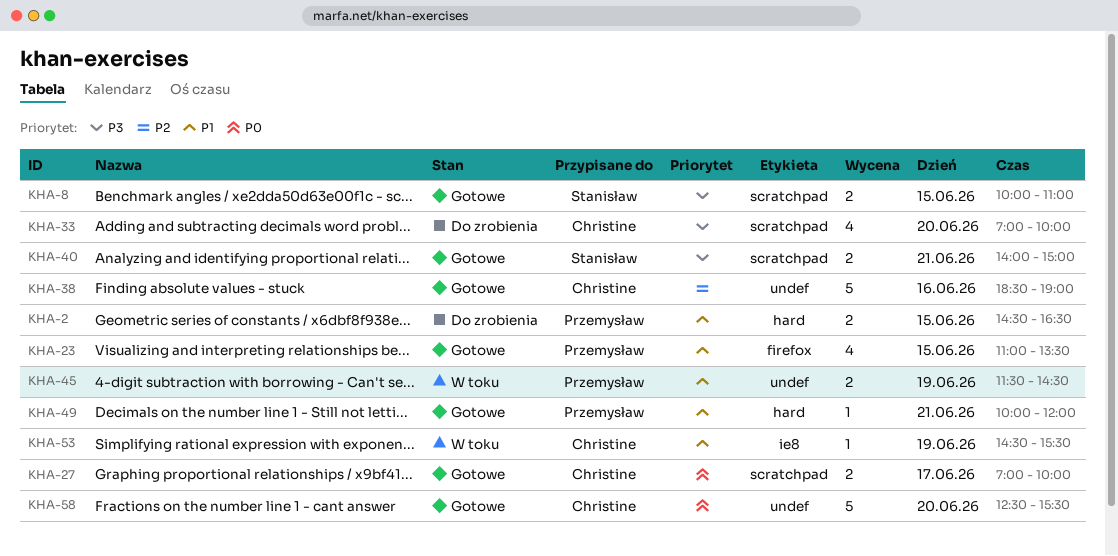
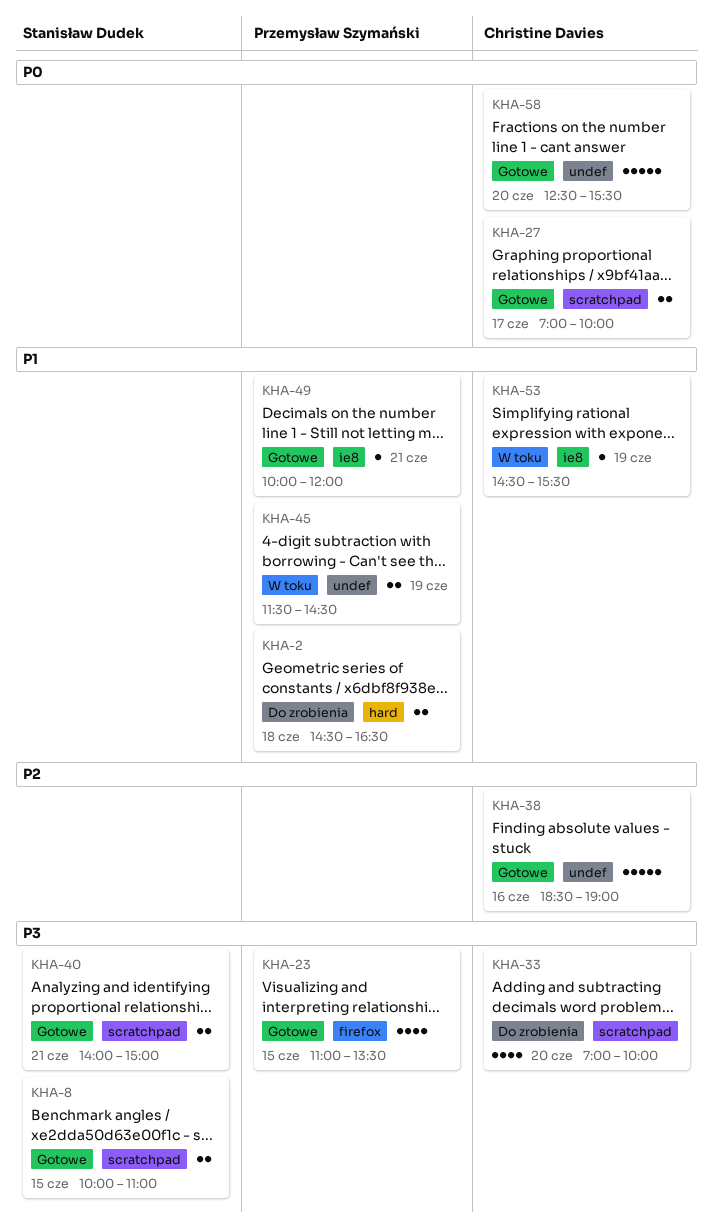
KHA-2, day: Jun 15 -> Jun 18
KHA-23, priority: P1 -> P3
KHA-49, label: hard -> ie8

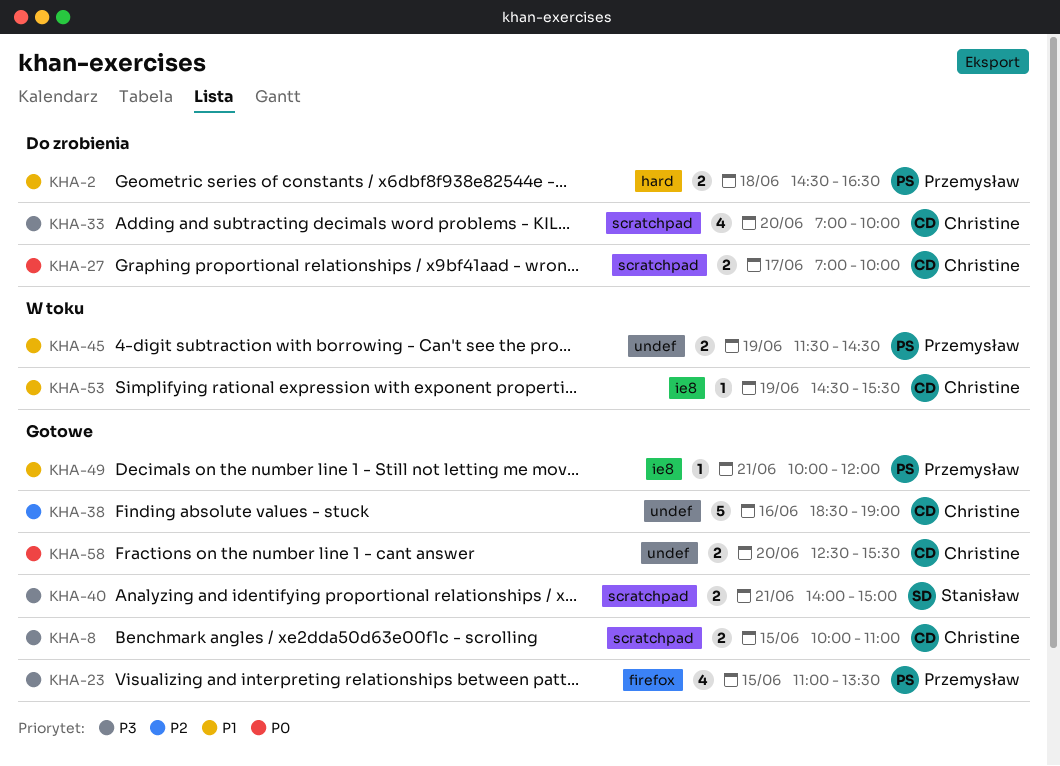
KHA-8, owner: Stanisław Dudek -> Christine Davies
KHA-27, status: Gotowe -> Do zrobienia
KHA-58, estimate: 5 -> 2

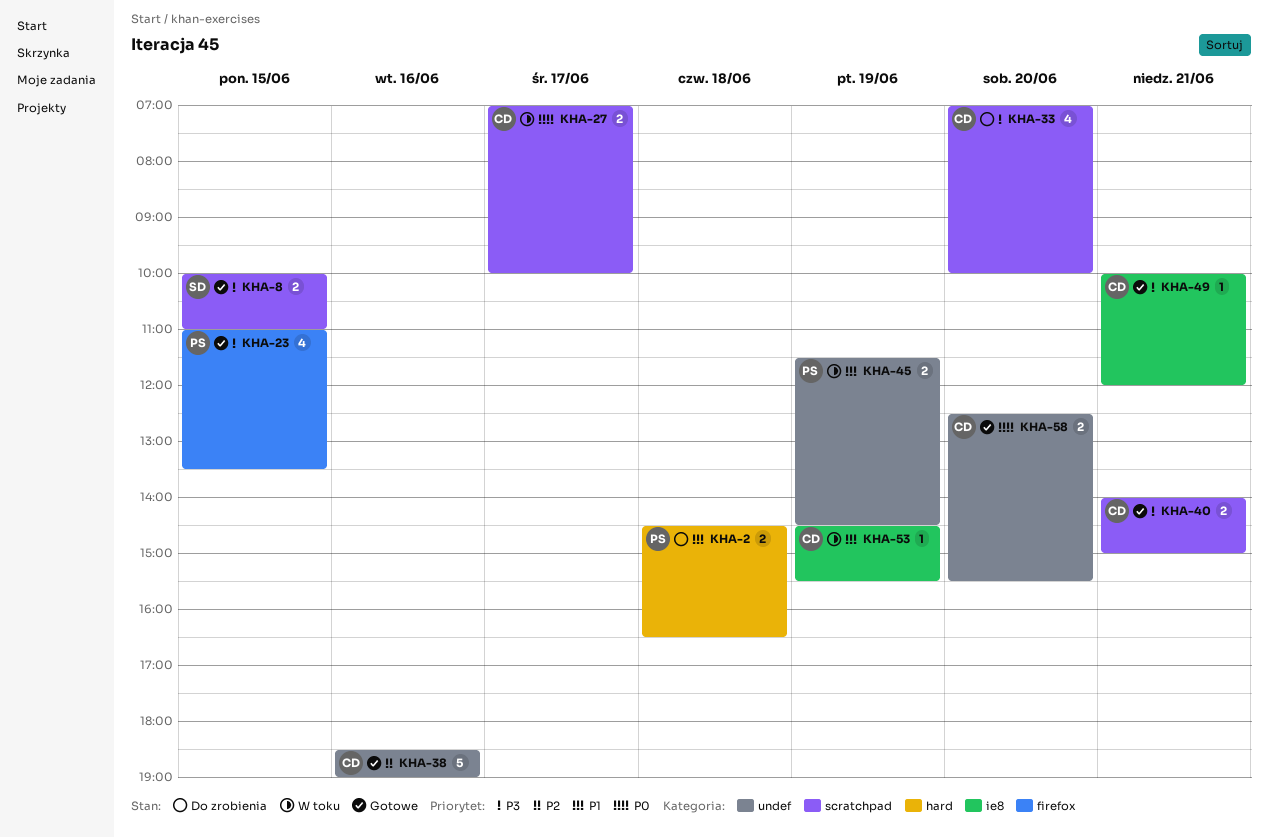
KHA-8, owner: Christine -> Stanisław
KHA-27, status: Do zrobienia -> W toku
KHA-40, owner: Stanisław -> Christine
KHA-49, owner: Przemysław -> Christine
KHA-49, priority: P1 -> P3

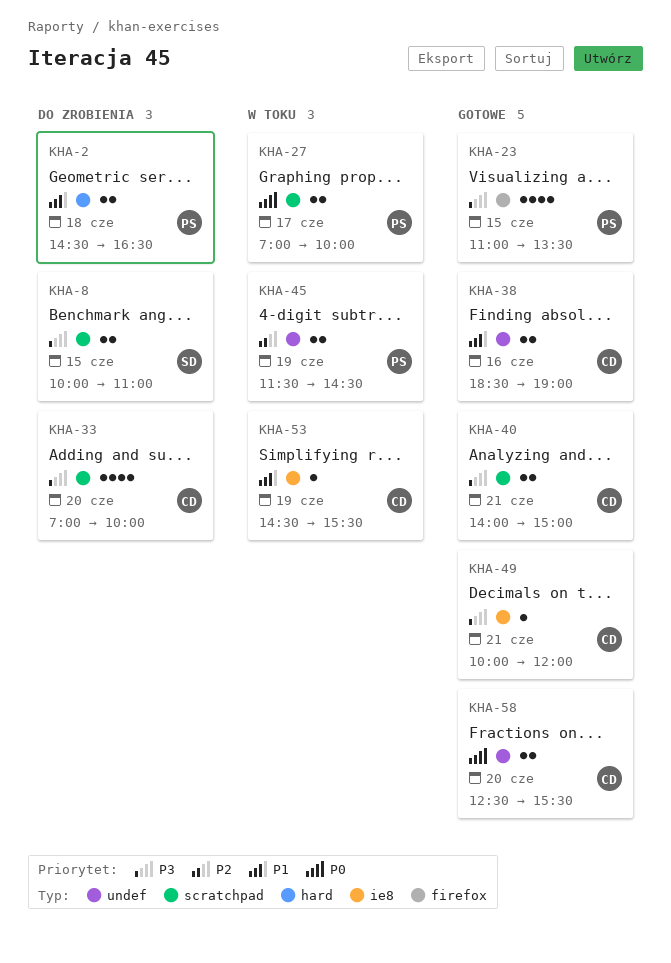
KHA-8, status: Gotowe -> Do zrobienia
KHA-27, owner: CD -> PS
KHA-38, priority: P2 -> P1
KHA-38, estimate: 5 -> 2
KHA-45, priority: P1 -> P2

